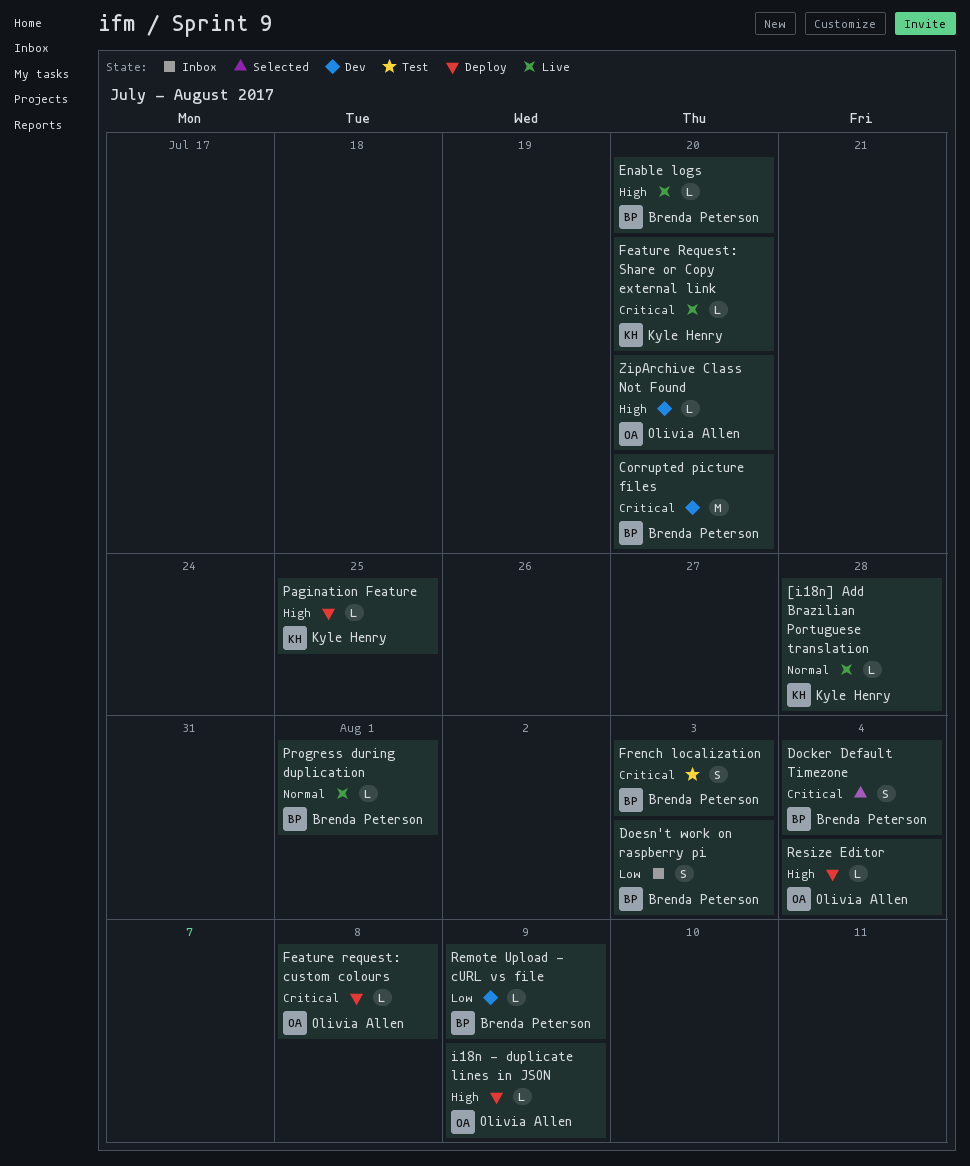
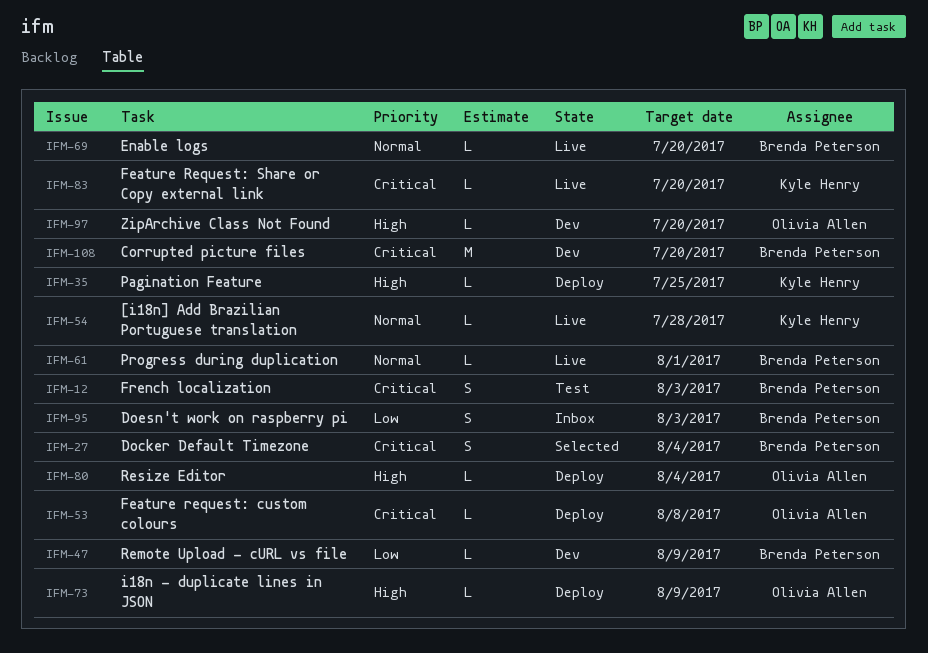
Enable logs, priority: High -> Normal

